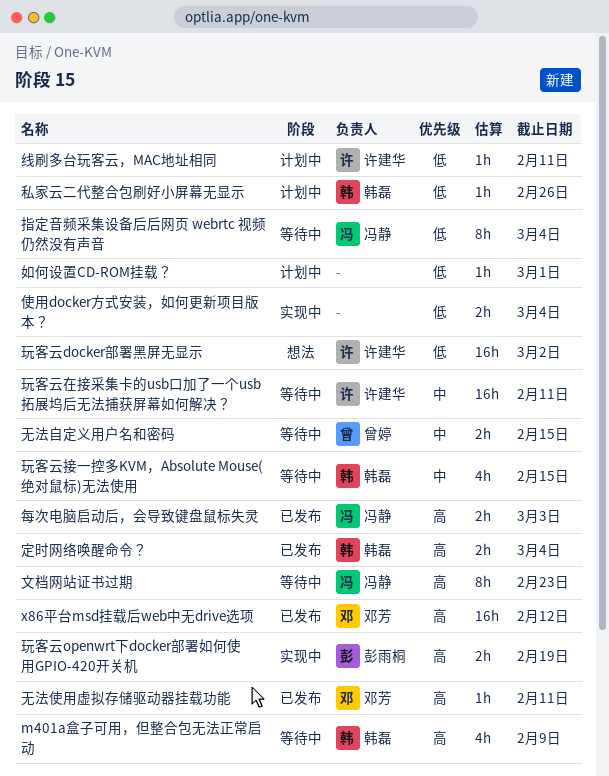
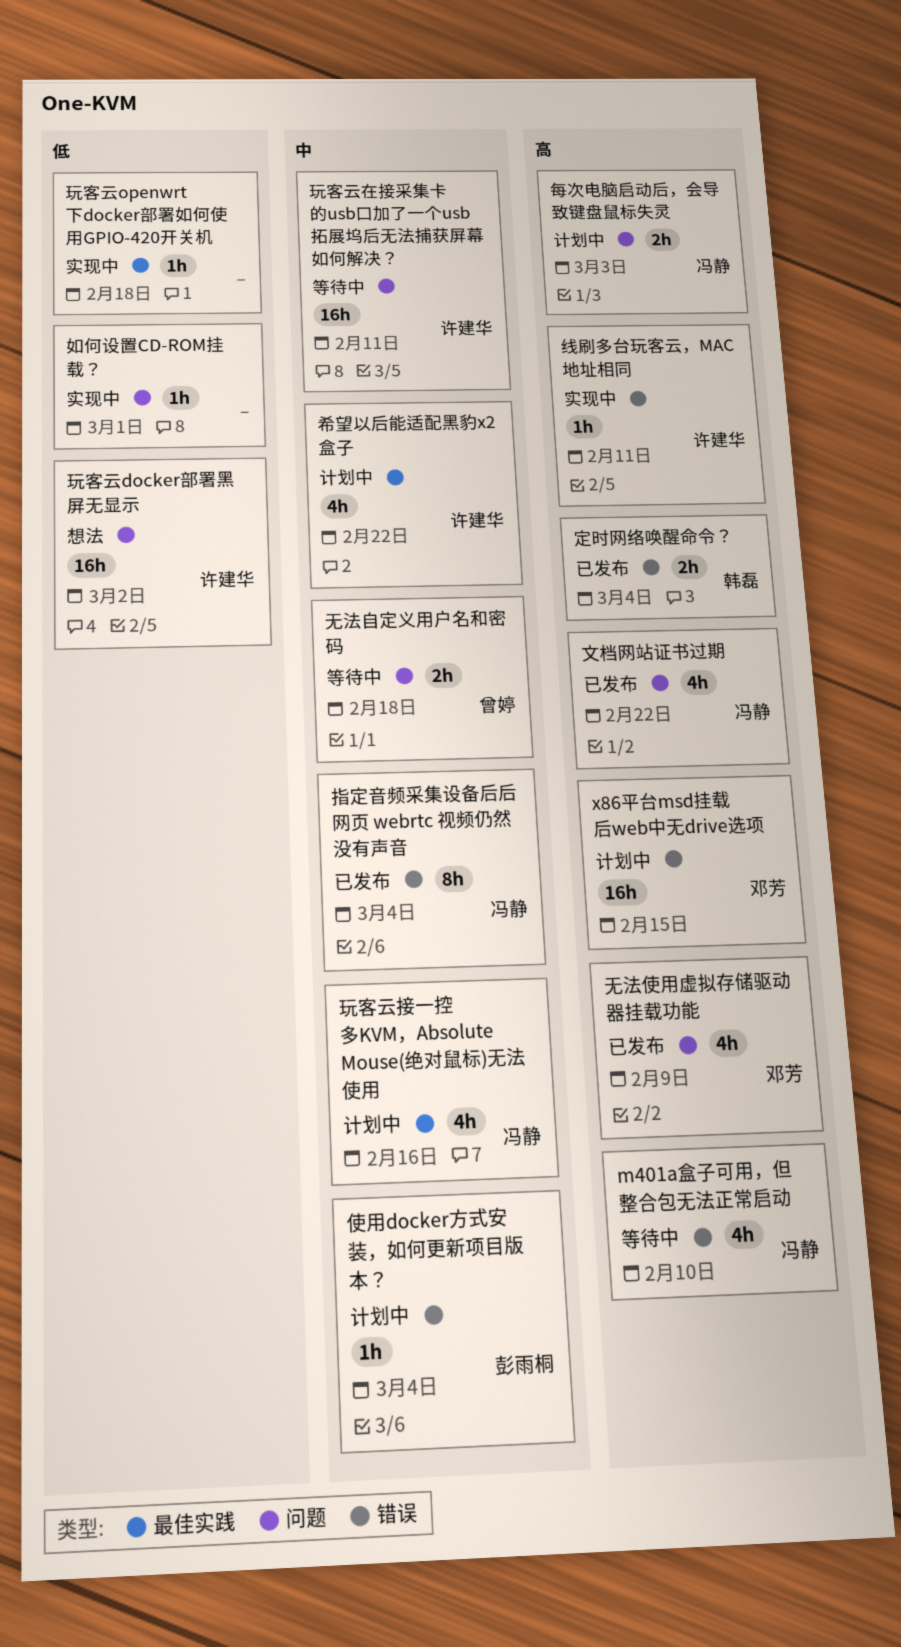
m401a盒子可用，但整合包无法正常启动, owner: 韩磊 -> 冯静
m401a盒子可用，但整合包无法正常启动, due: Feb 9 -> Feb 10
x86平台msd挂载后web中无drive选项, status: 已发布 -> 计划中
x86平台msd挂载后web中无drive选项, due: Feb 12 -> Feb 15
使用docker方式安装，如何更新项目版本？, status: 实现中 -> 计划中
使用docker方式安装，如何更新项目版本？, owner: none -> 彭雨桐
使用docker方式安装，如何更新项目版本？, priority: 低 -> 中
使用docker方式安装，如何更新项目版本？, estimate: 2h -> 1h
如何设置CD-ROM挂载？, status: 计划中 -> 实现中
希望以后能适配黑豹x2盒子: none -> present
指定音频采集设备后后网页 webrtc 视频仍然没有声音, status: 等待中 -> 已发布
指定音频采集设备后后网页 webrtc 视频仍然没有声音, priority: 低 -> 中
文档网站证书过期, status: 等待中 -> 已发布
文档网站证书过期, estimate: 8h -> 4h
文档网站证书过期, due: Feb 23 -> Feb 22
无法使用虚拟存储驱动器挂载功能, estimate: 1h -> 4h
无法使用虚拟存储驱动器挂载功能, due: Feb 11 -> Feb 9
无法自定义用户名和密码, due: Feb 15 -> Feb 18
每次电脑启动后，会导致键盘鼠标失灵, status: 已发布 -> 计划中
玩客云openwrt下docker部署如何使用GPIO-420开关机, owner: 彭雨桐 -> none
玩客云openwrt下docker部署如何使用GPIO-420开关机, priority: 高 -> 低
玩客云openwrt下docker部署如何使用GPIO-420开关机, estimate: 2h -> 1h
玩客云openwrt下docker部署如何使用GPIO-420开关机, due: Feb 19 -> Feb 18
玩客云接一控多KVM，Absolute Mouse(绝对鼠标)无法使用, status: 等待中 -> 计划中
玩客云接一控多KVM，Absolute Mouse(绝对鼠标)无法使用, owner: 韩磊 -> 冯静
玩客云接一控多KVM，Absolute Mouse(绝对鼠标)无法使用, due: Feb 15 -> Feb 16
私家云二代整合包刷好小屏幕无显示: present -> none
线刷多台玩客云，MAC地址相同, status: 计划中 -> 实现中
线刷多台玩客云，MAC地址相同, priority: 低 -> 高

